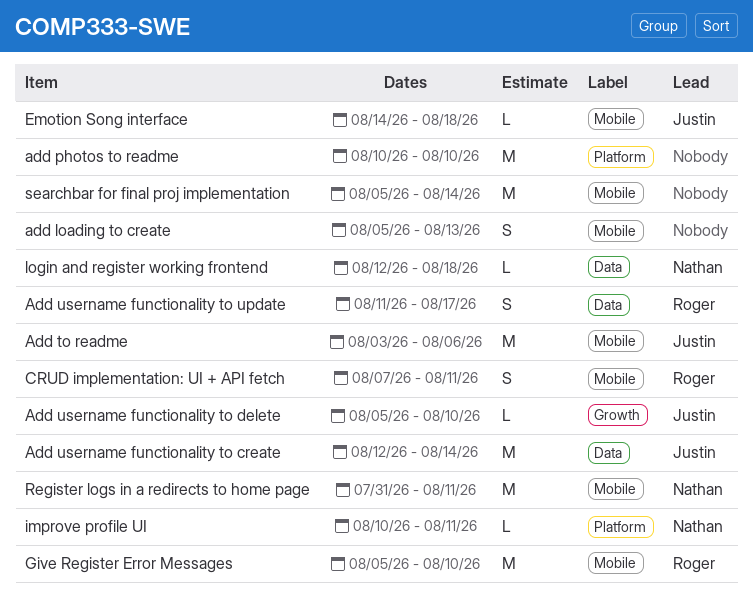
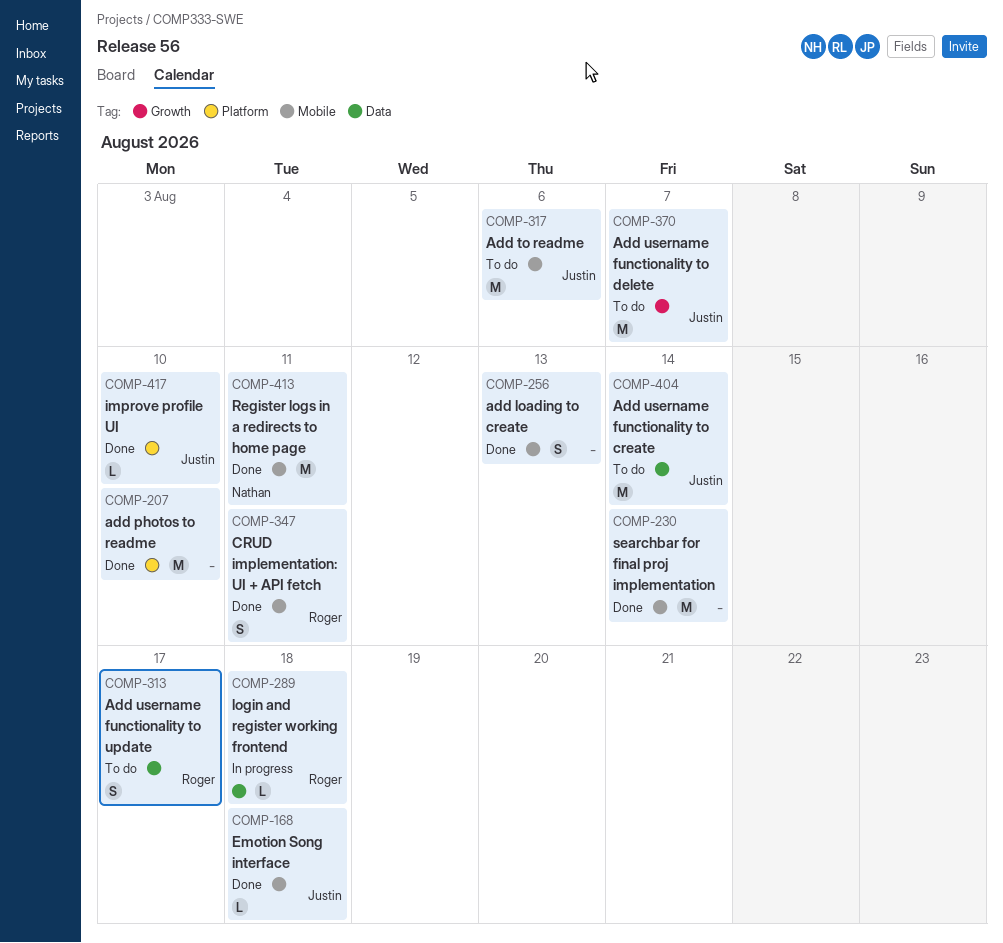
Add username functionality to delete, estimate: L -> M
Add username functionality to delete, due: Aug 10 -> Aug 7
Give Register Error Messages: present -> none
improve profile UI, owner: Nathan -> Justin
improve profile UI, due: Aug 11 -> Aug 10
login and register working frontend, owner: Nathan -> Roger

